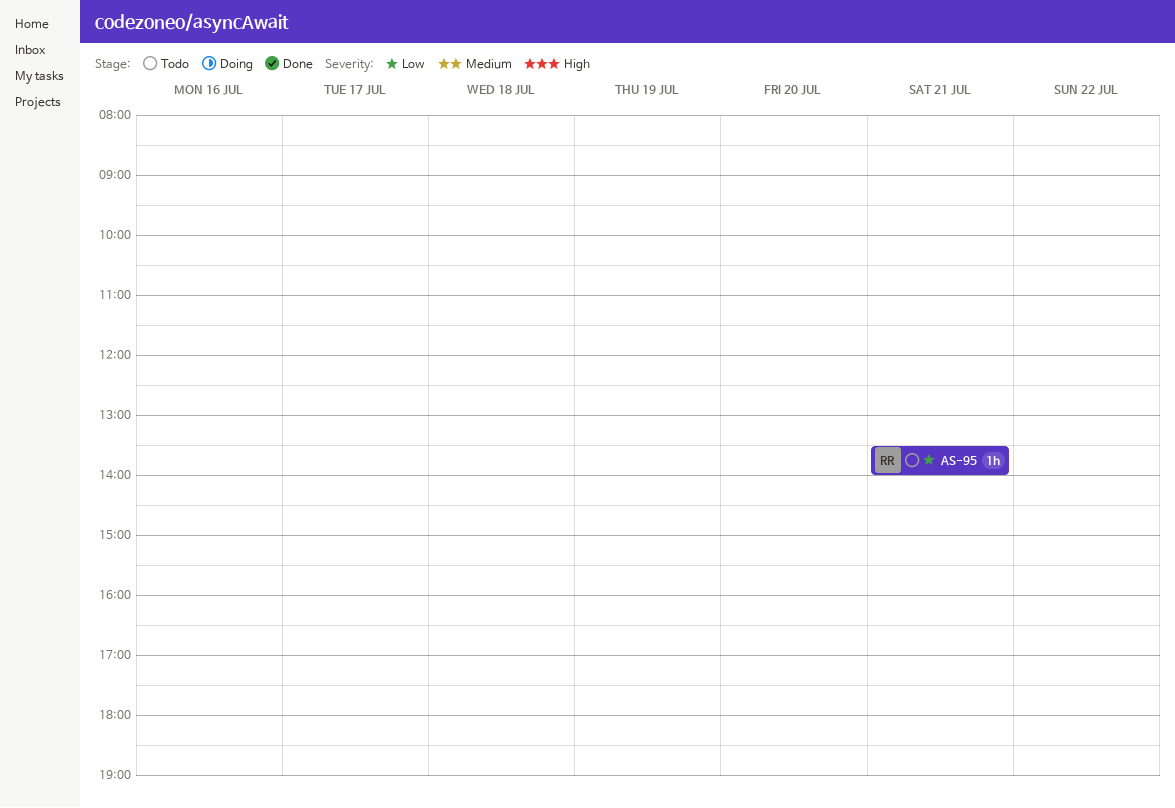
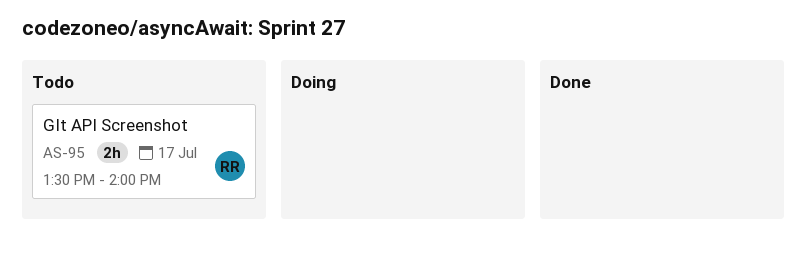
AS-95, estimate: 1h -> 2h
AS-95, day: Jul 21 -> Jul 17

